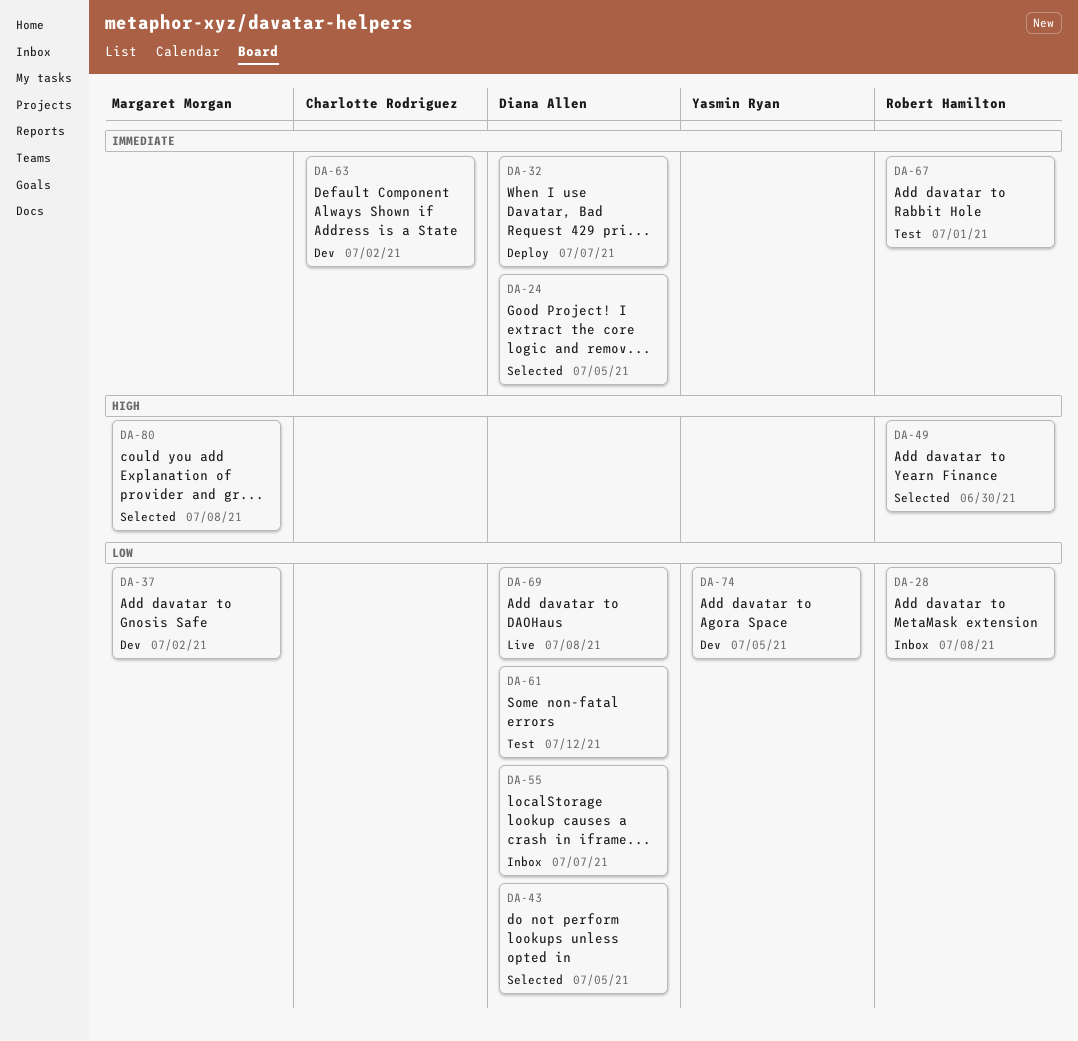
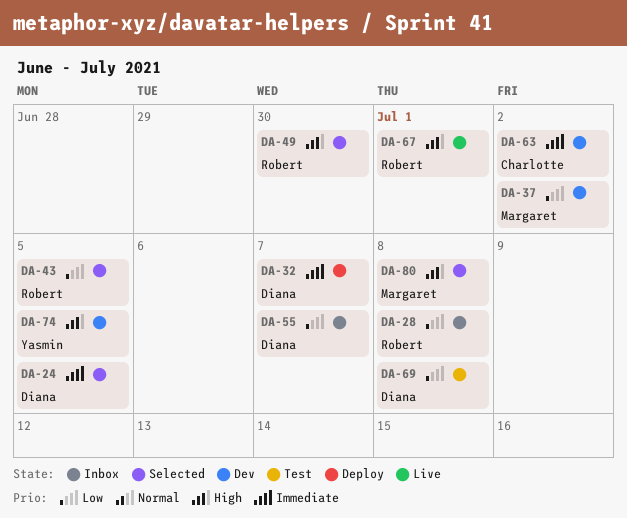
DA-43, owner: Diana Allen -> Robert Hamilton
DA-61: present -> none
DA-67, status: Test -> Live
DA-67, priority: Immediate -> High
DA-69, status: Live -> Test
DA-74, priority: Low -> High

